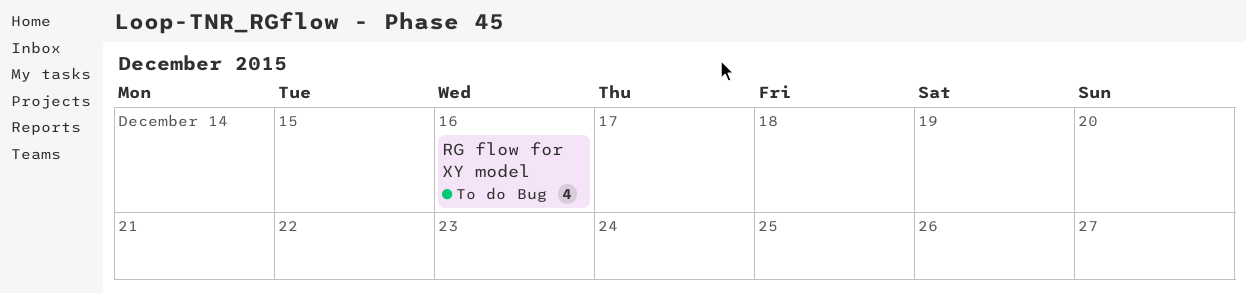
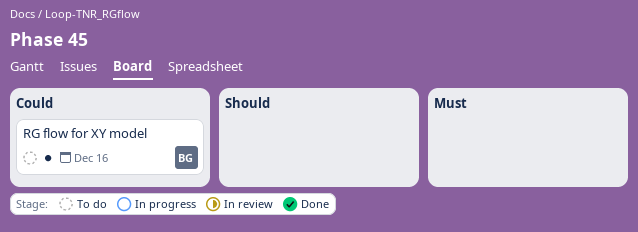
RG flow for XY model, estimate: 4 -> 1

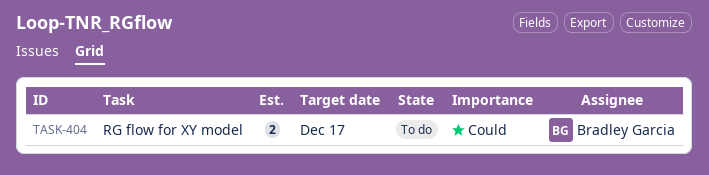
RG flow for XY model, estimate: 1 -> 2
RG flow for XY model, due: Dec 16 -> Dec 17

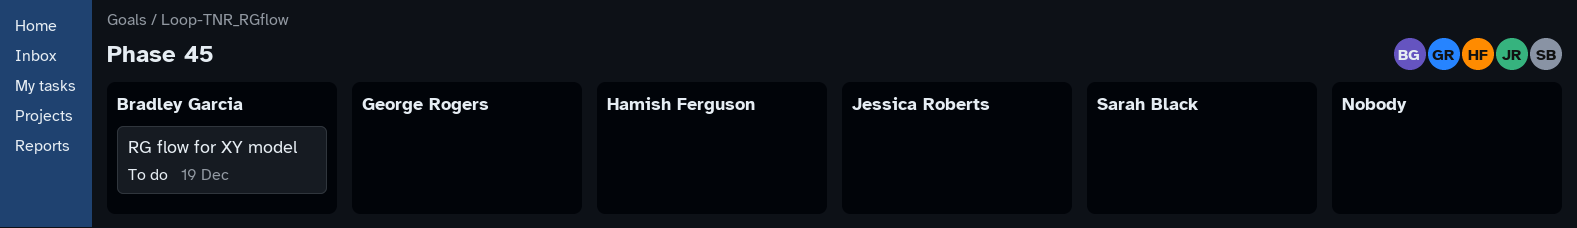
RG flow for XY model, due: Dec 17 -> Dec 19

